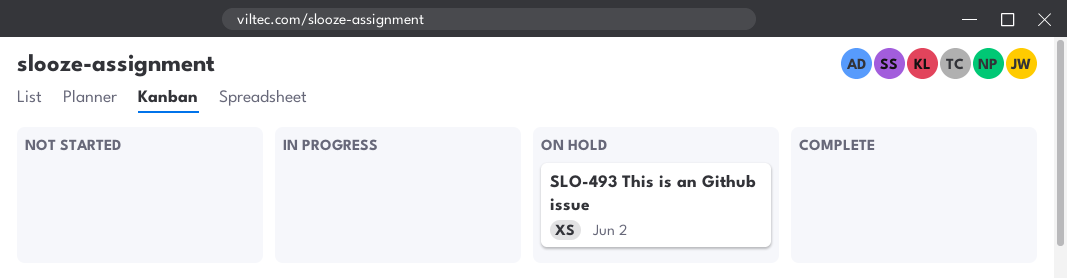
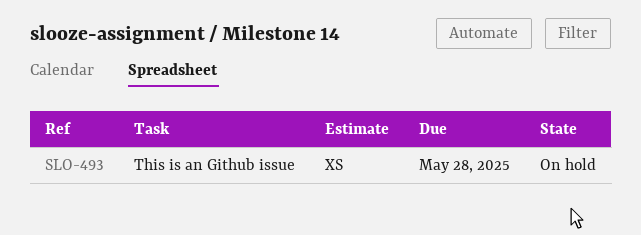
SLO-493, due: Jun 2 -> May 28

